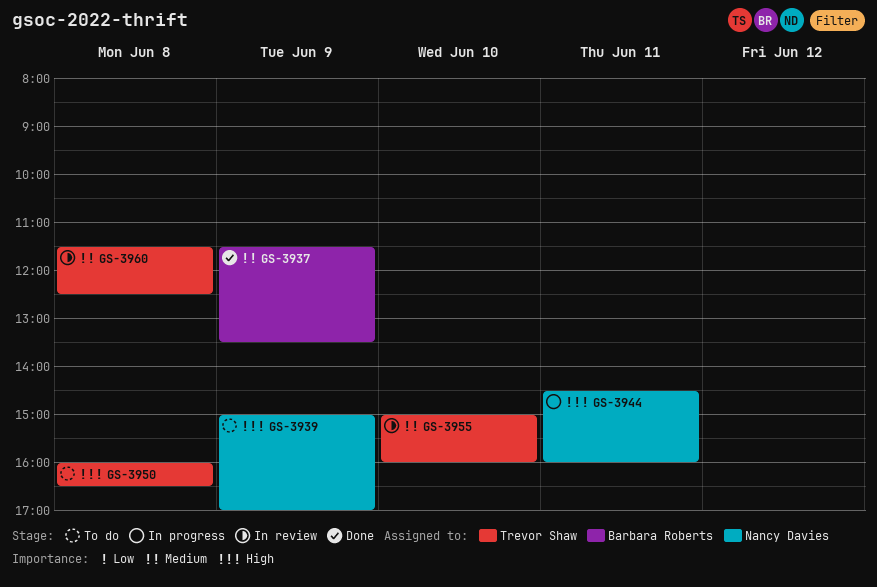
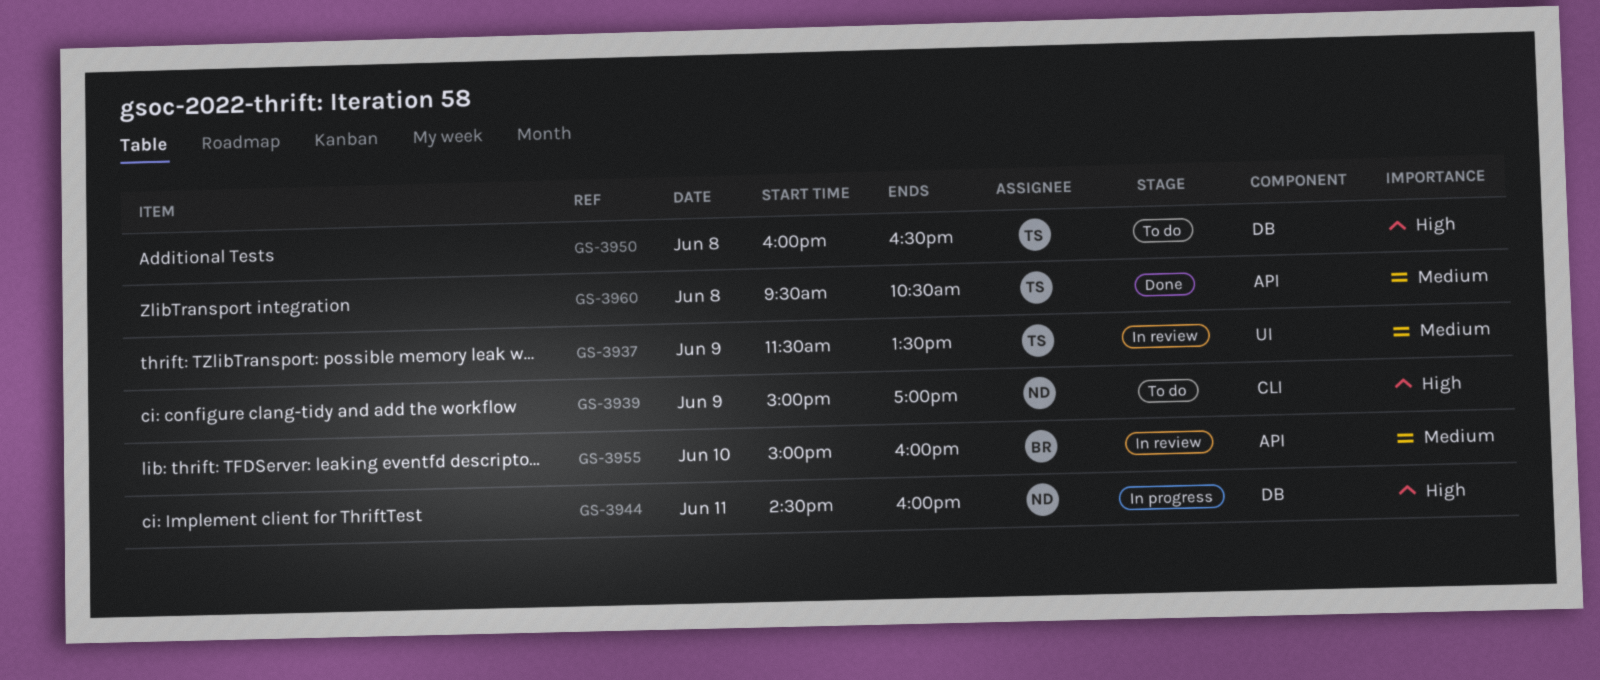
GS-3937, status: Done -> In review
GS-3937, owner: Barbara Roberts -> Trevor Shaw
GS-3955, owner: Trevor Shaw -> Barbara Roberts
GS-3960, status: In review -> Done
GS-3960, begins: 11:30 -> 09:30
GS-3960, ends: 12:30 -> 10:30

